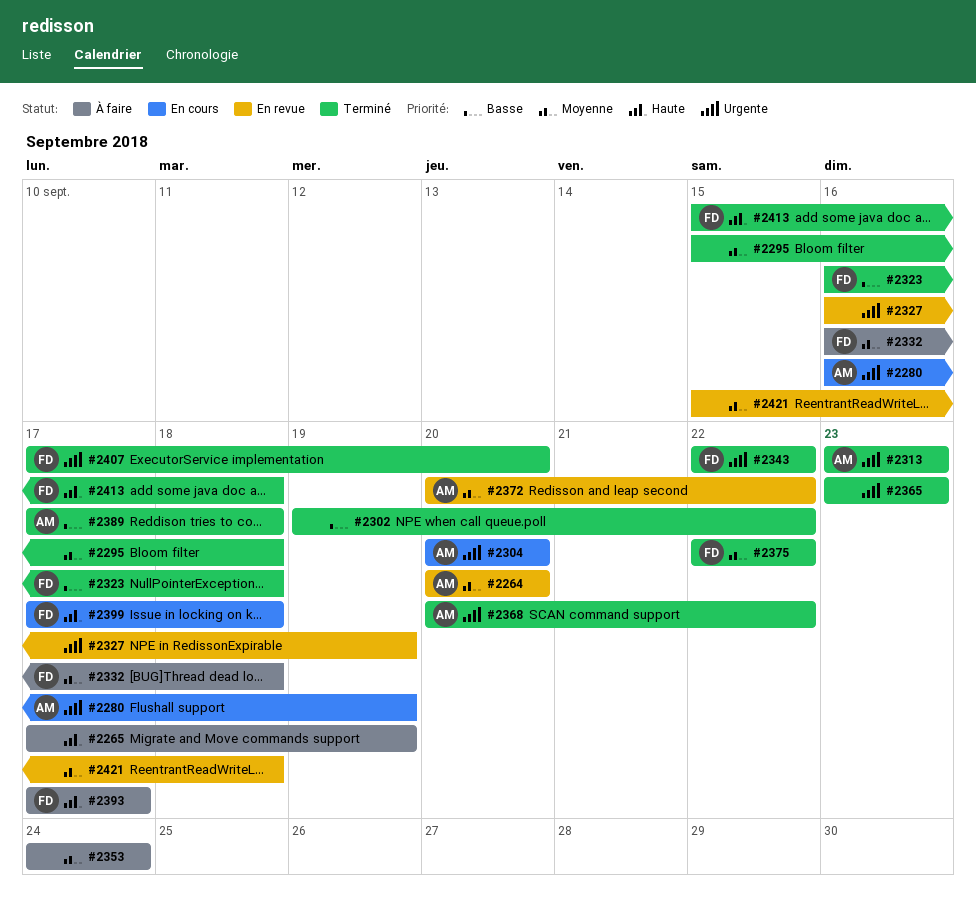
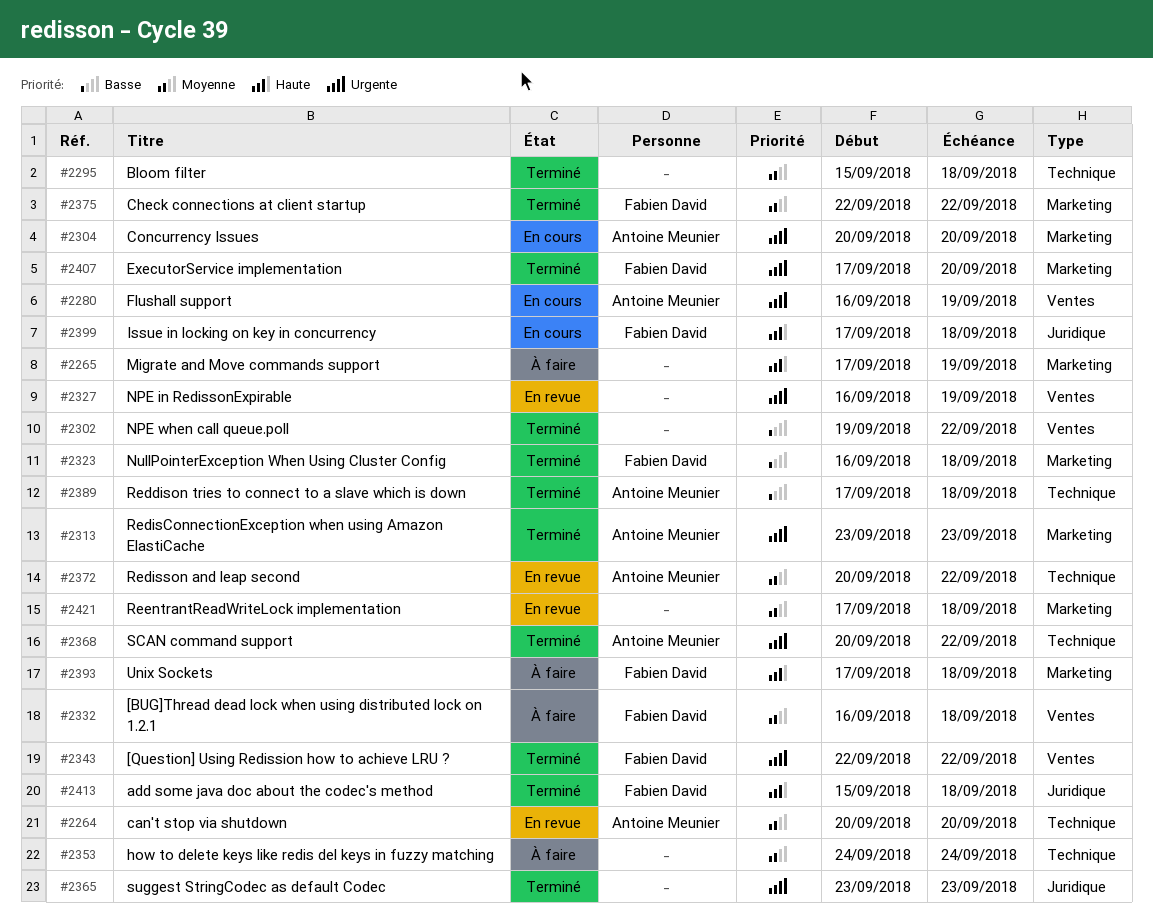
#2393, due: Sep 17 -> Sep 18
#2421, start: Sep 15 -> Sep 17

